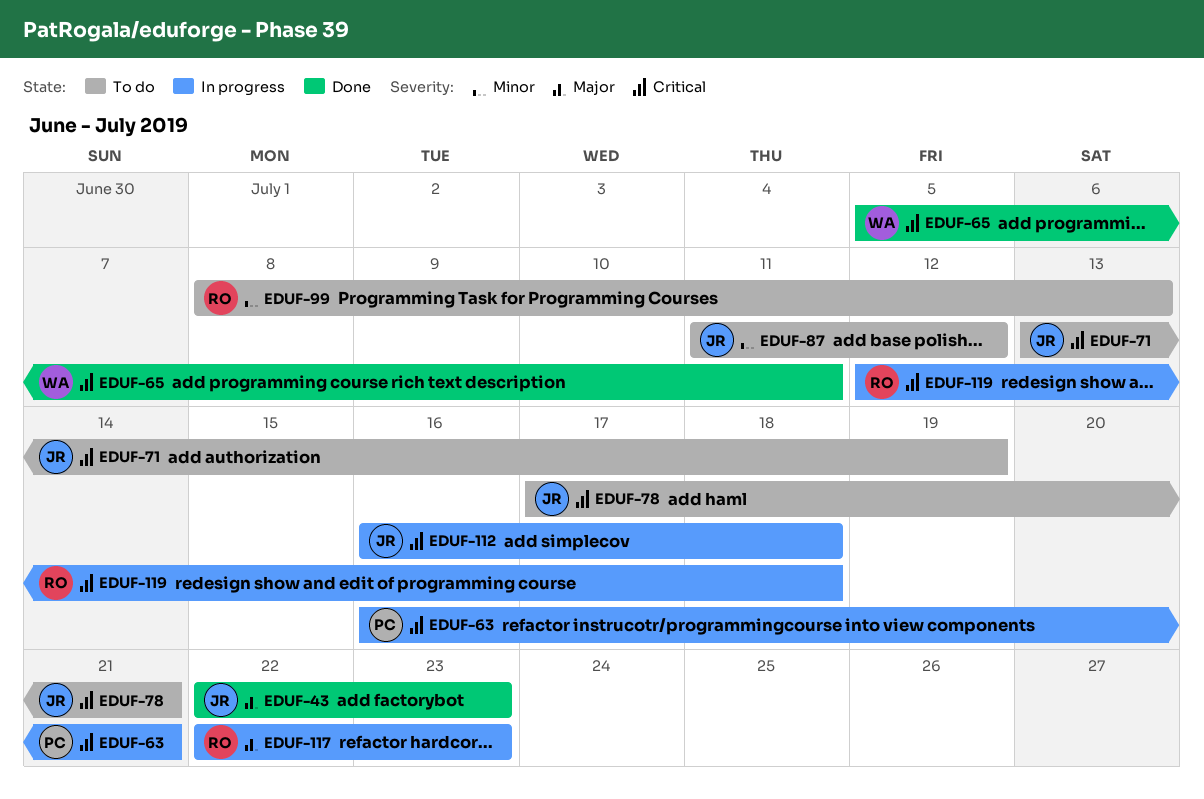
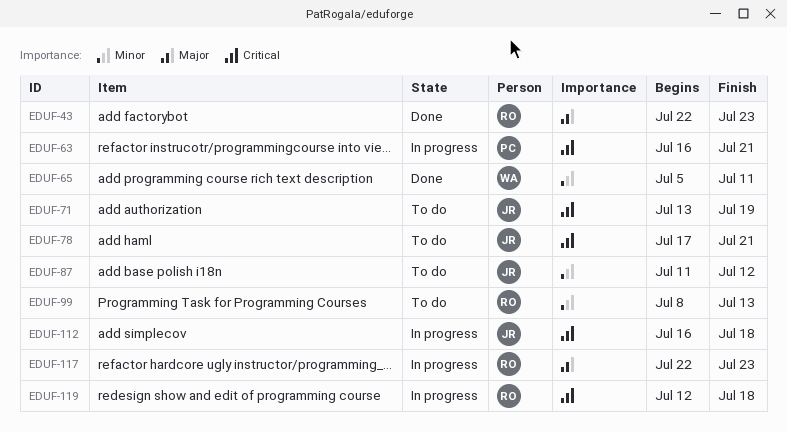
EDUF-43, owner: JR -> RO
EDUF-65, priority: Critical -> Minor

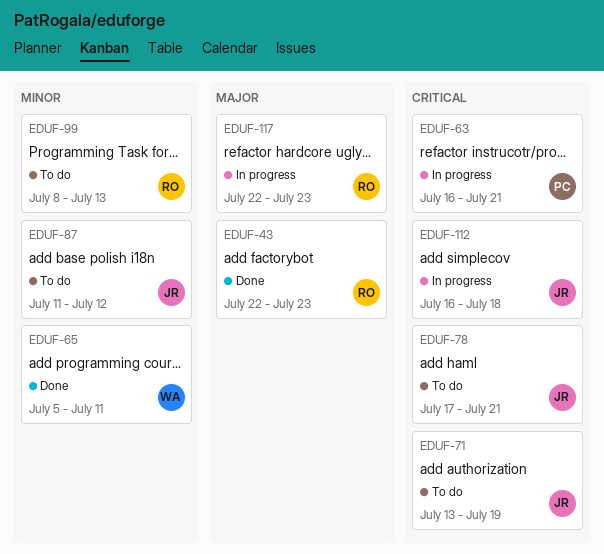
EDUF-119: present -> none

